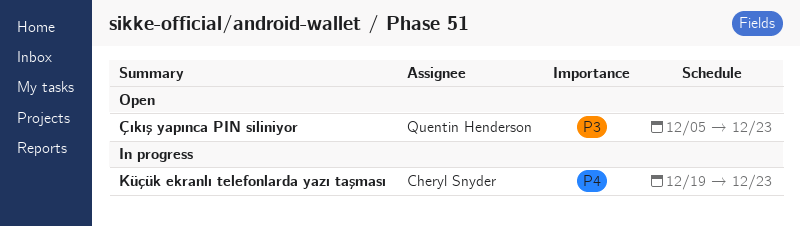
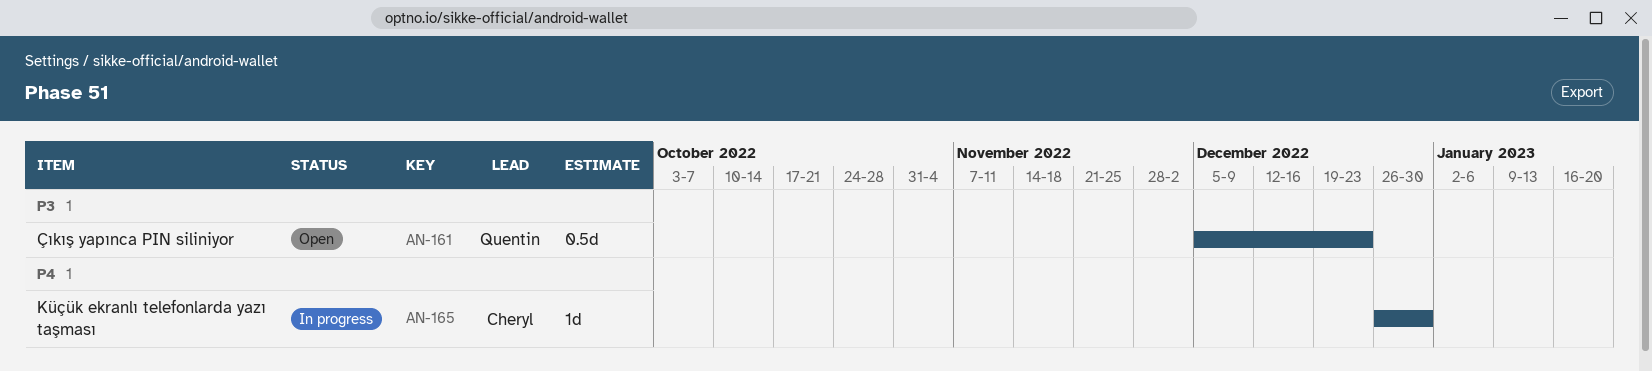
Küçük ekranlı telefonlarda yazı taşması, start: Dec 19 -> Dec 26
Küçük ekranlı telefonlarda yazı taşması, due: Dec 23 -> Dec 30

